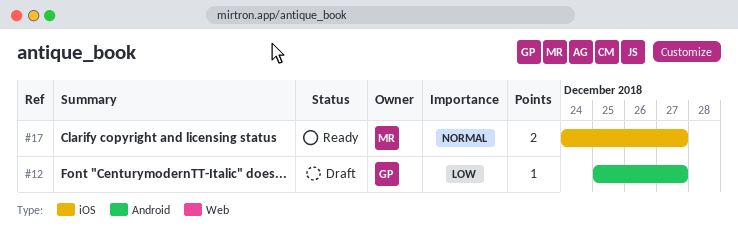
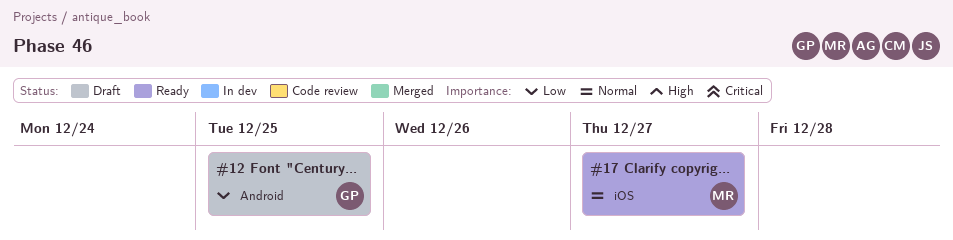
#12, due: Dec 27 -> Dec 25

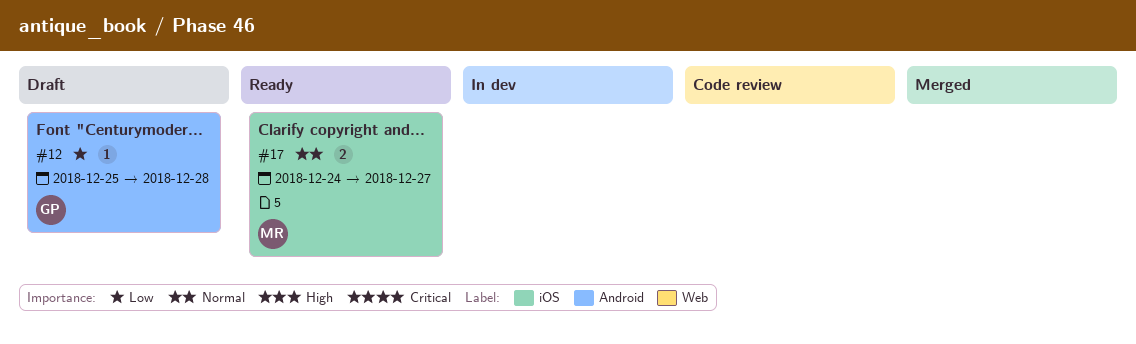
#12, due: Dec 25 -> Dec 28

